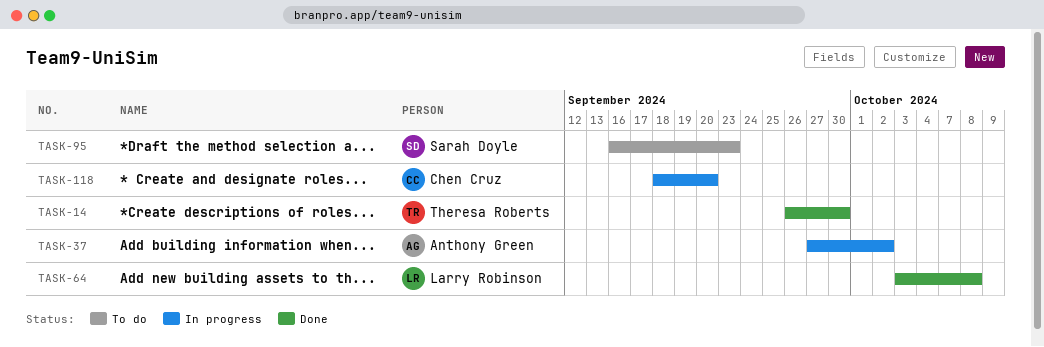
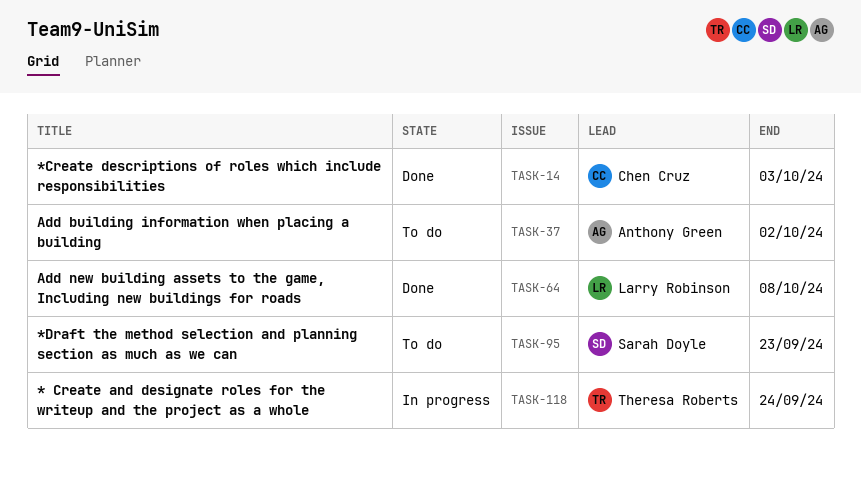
TASK-14, owner: Theresa Roberts -> Chen Cruz
TASK-14, due: Sep 30 -> Oct 3
TASK-37, status: In progress -> To do
TASK-118, owner: Chen Cruz -> Theresa Roberts
TASK-118, due: Sep 20 -> Sep 24

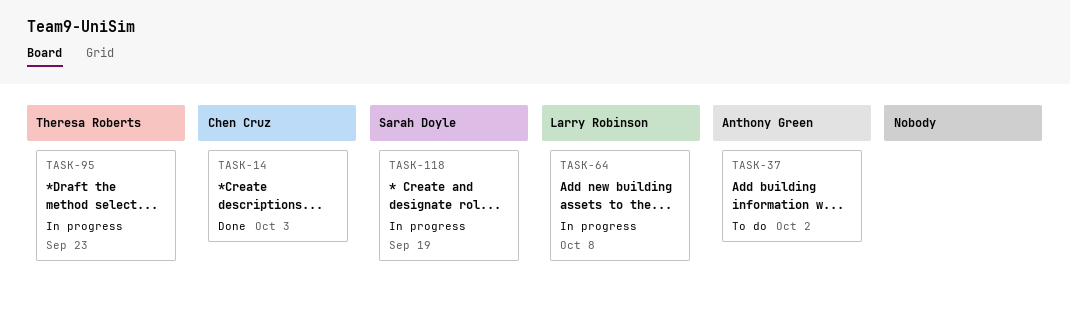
TASK-64, status: Done -> In progress
TASK-95, status: To do -> In progress
TASK-95, owner: Sarah Doyle -> Theresa Roberts
TASK-118, owner: Theresa Roberts -> Sarah Doyle
TASK-118, due: Sep 24 -> Sep 19

